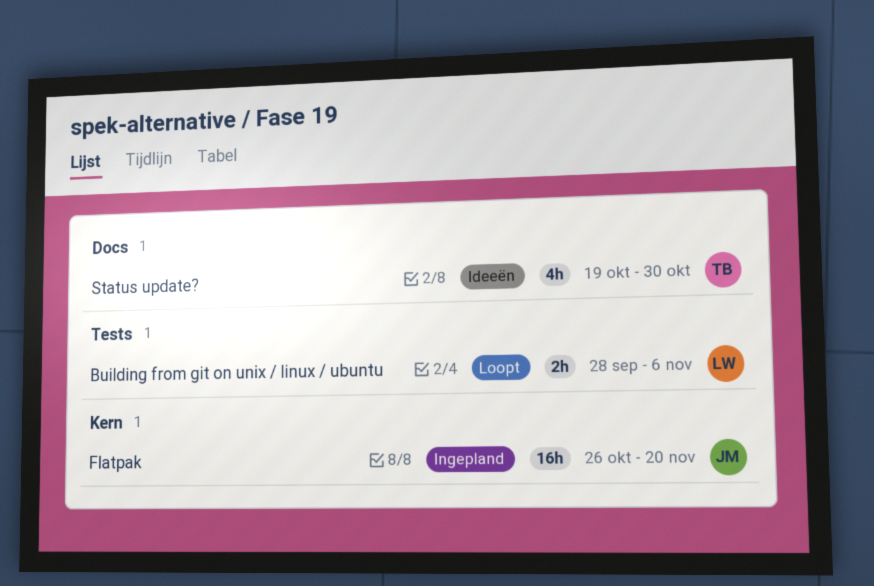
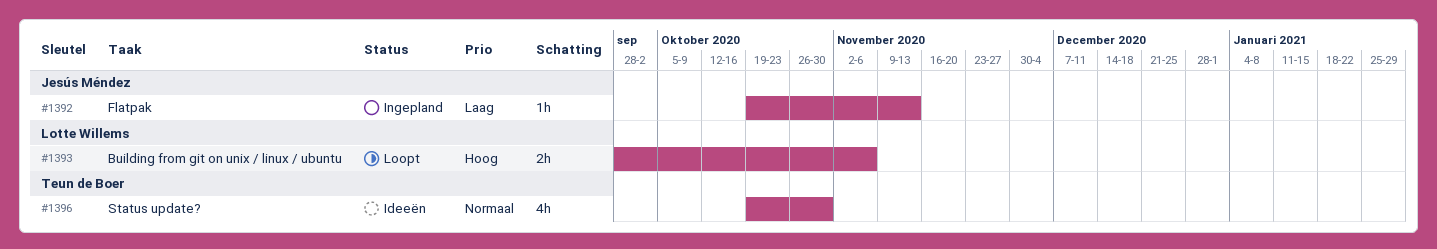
Flatpak, estimate: 16h -> 1h
Flatpak, start: Oct 26 -> Oct 19
Flatpak, due: Nov 20 -> Nov 13

